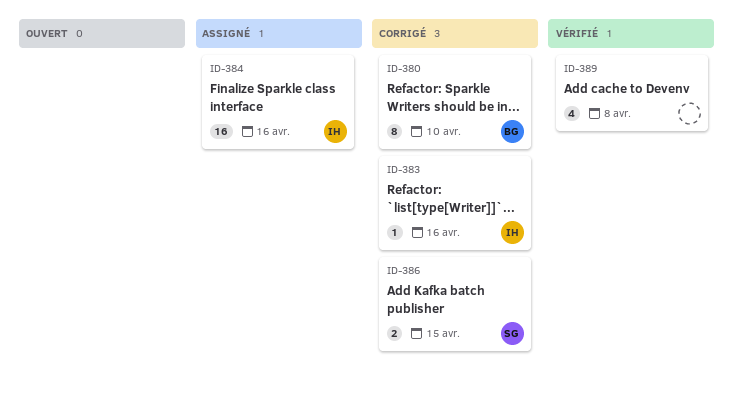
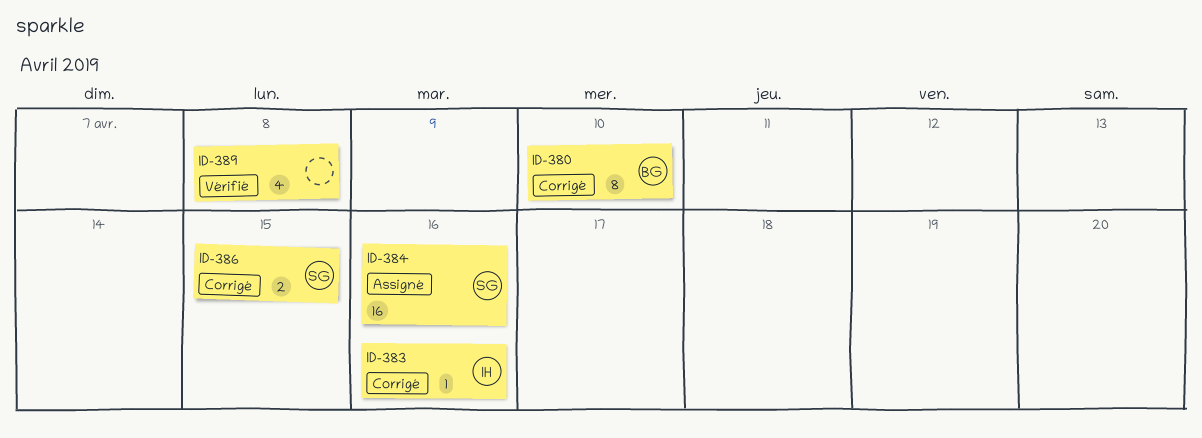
ID-384, owner: IH -> SG

